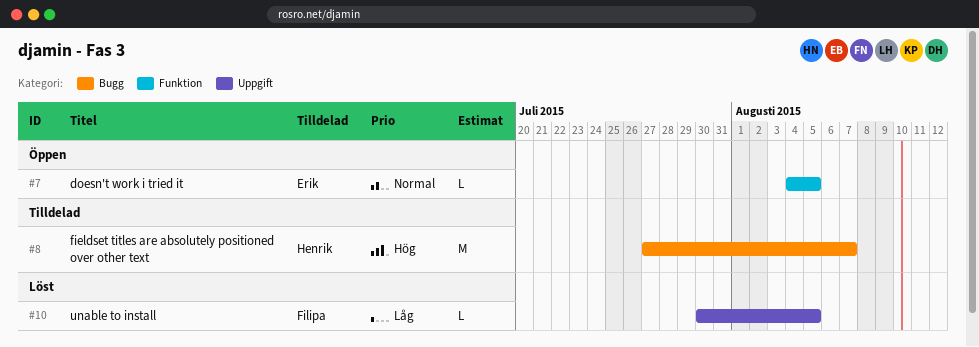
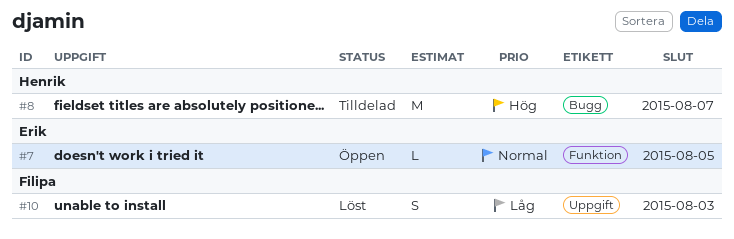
#10, estimate: L -> S
#10, due: Aug 5 -> Aug 3

